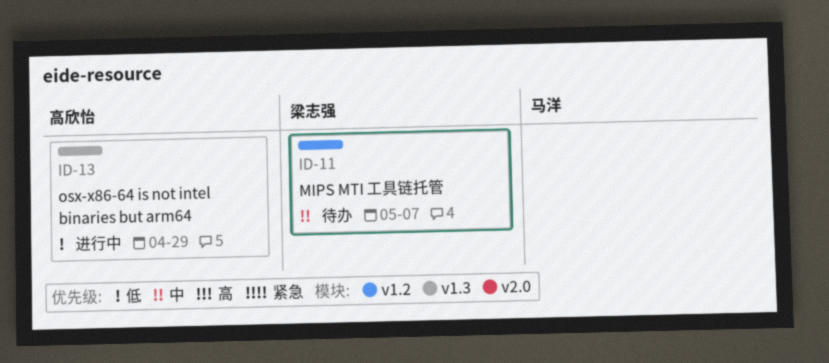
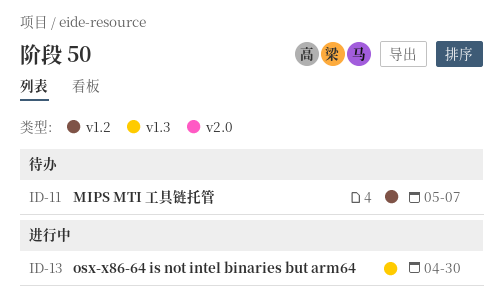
ID-13, due: Apr 29 -> Apr 30

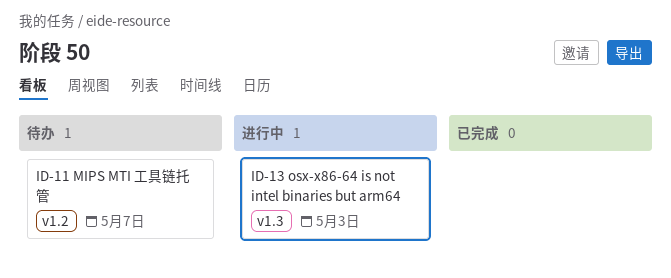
ID-13, due: Apr 30 -> May 3

